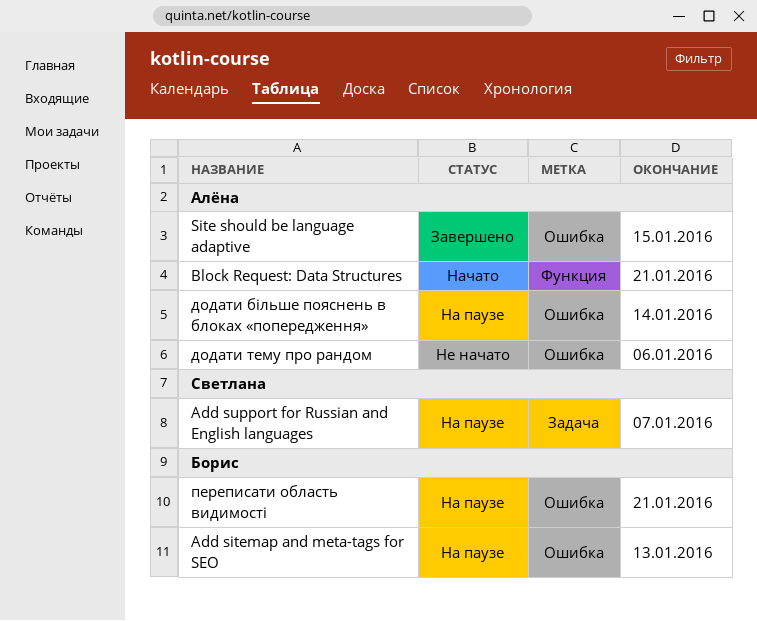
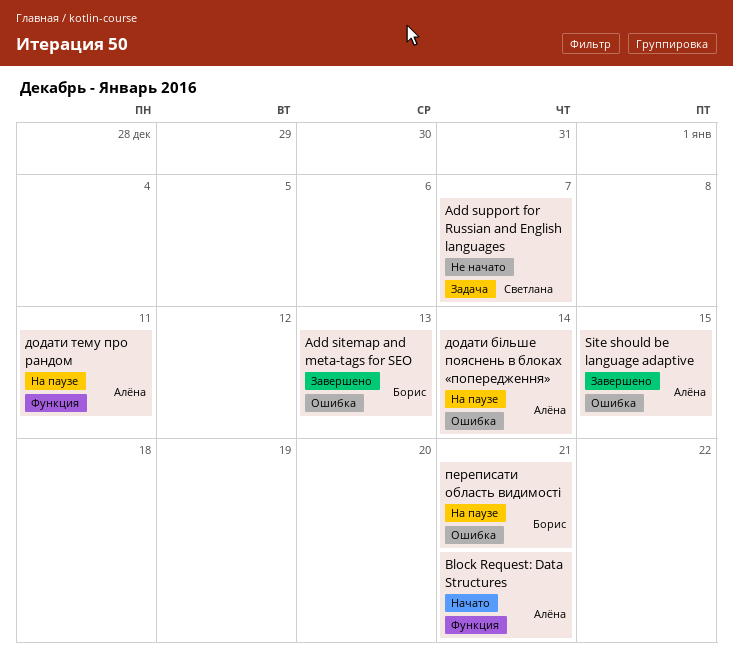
Add sitemap and meta-tags for SEO, status: На паузе -> Завершено
Add support for Russian and English languages, status: На паузе -> Не начато
додати тему про рандом, status: Не начато -> На паузе
додати тему про рандом, label: Ошибка -> Функция
додати тему про рандом, due: Jan 6 -> Jan 11

